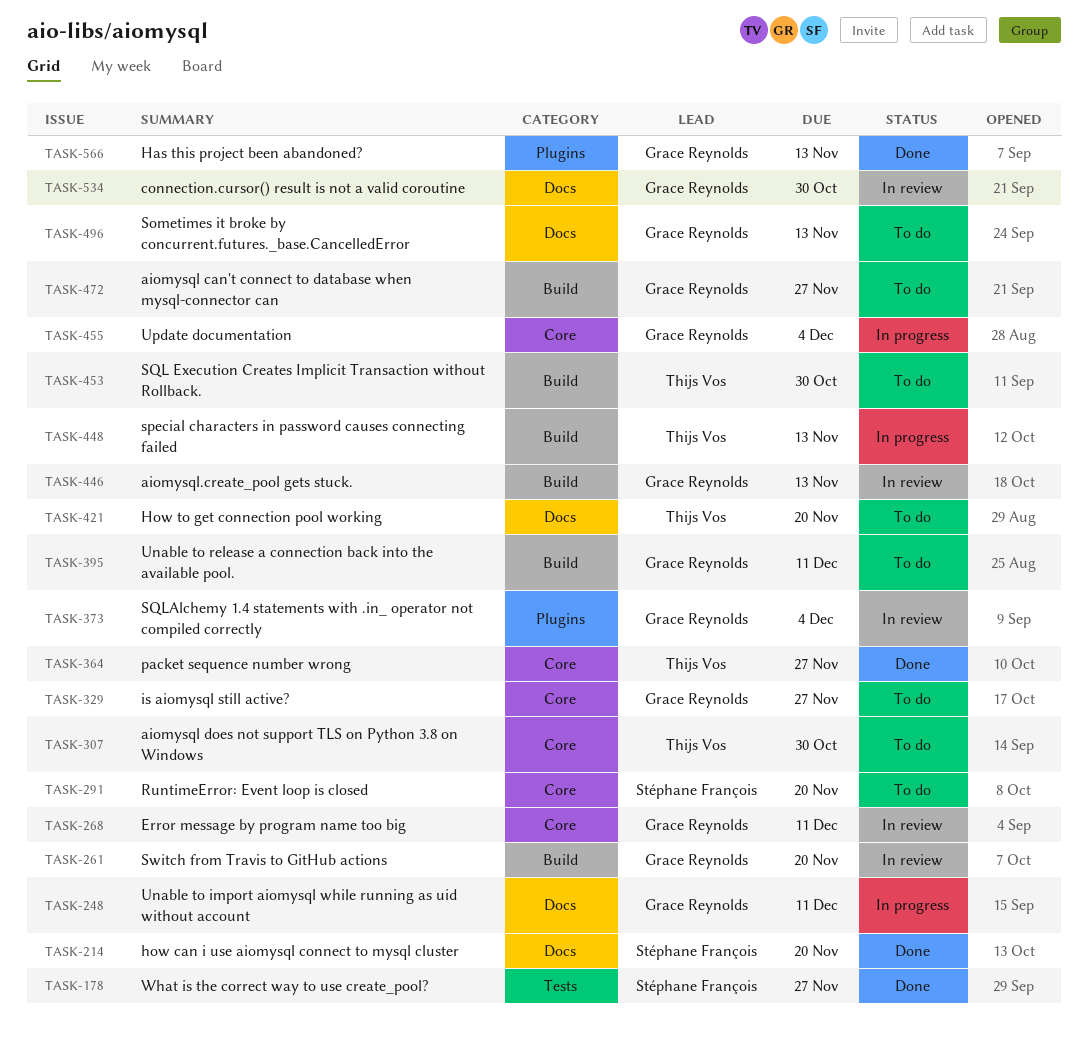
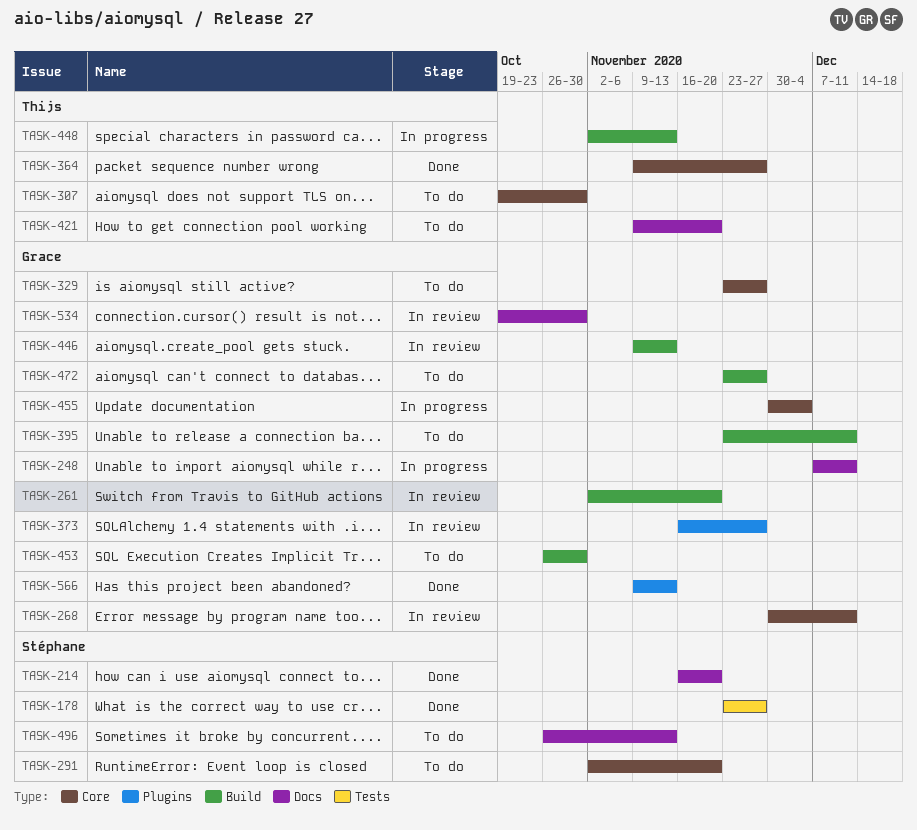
TASK-373, due: Dec 4 -> Nov 27
TASK-453, owner: Thijs Vos -> Grace Reynolds
TASK-496, owner: Grace Reynolds -> Stéphane François

